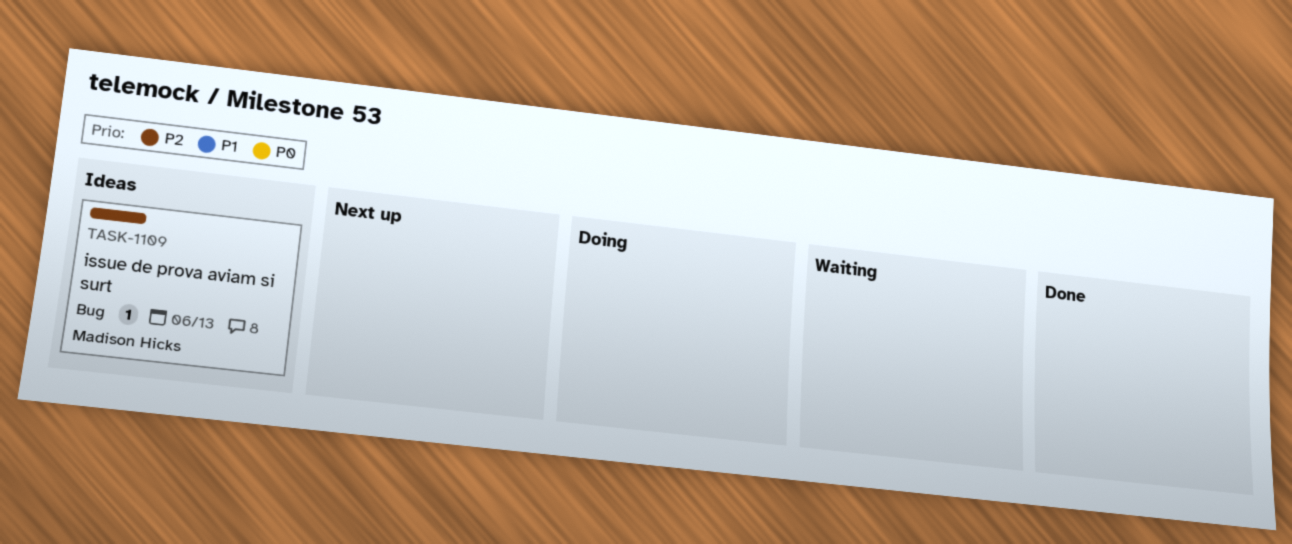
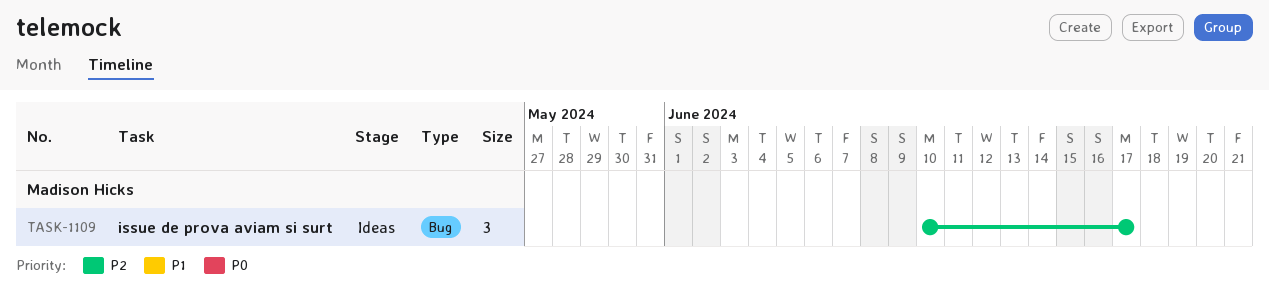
TASK-1109, estimate: 1 -> 3
TASK-1109, due: Jun 13 -> Jun 17

